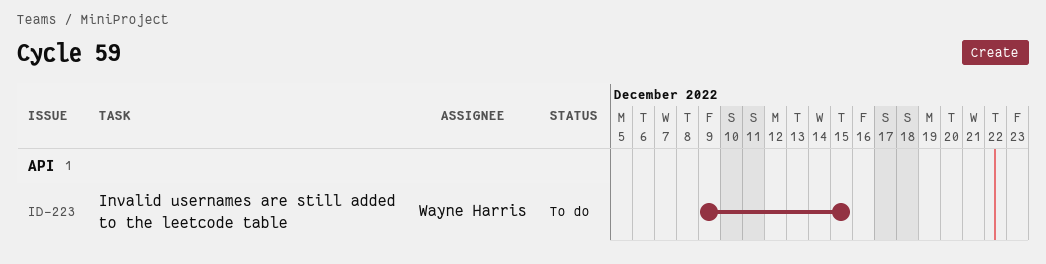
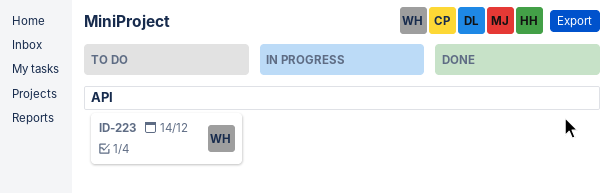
ID-223, due: Dec 15 -> Dec 14

